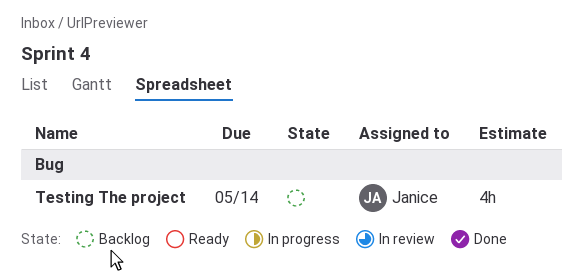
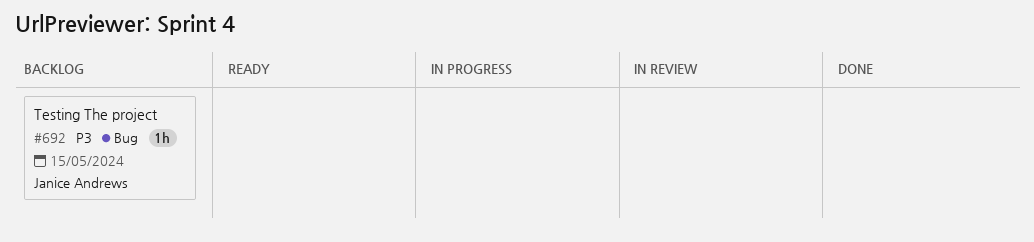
Testing The project, estimate: 4h -> 1h
Testing The project, due: May 14 -> May 15

